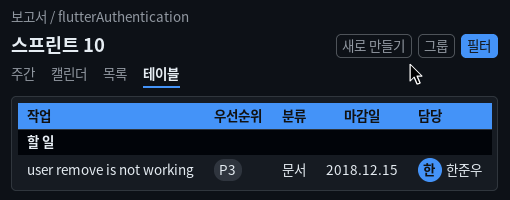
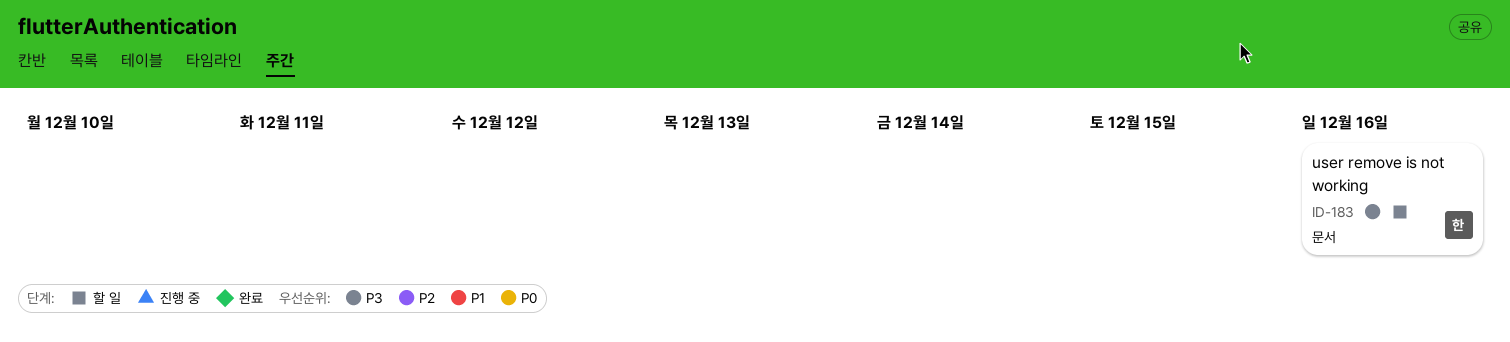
user remove is not working, due: Dec 15 -> Dec 16

